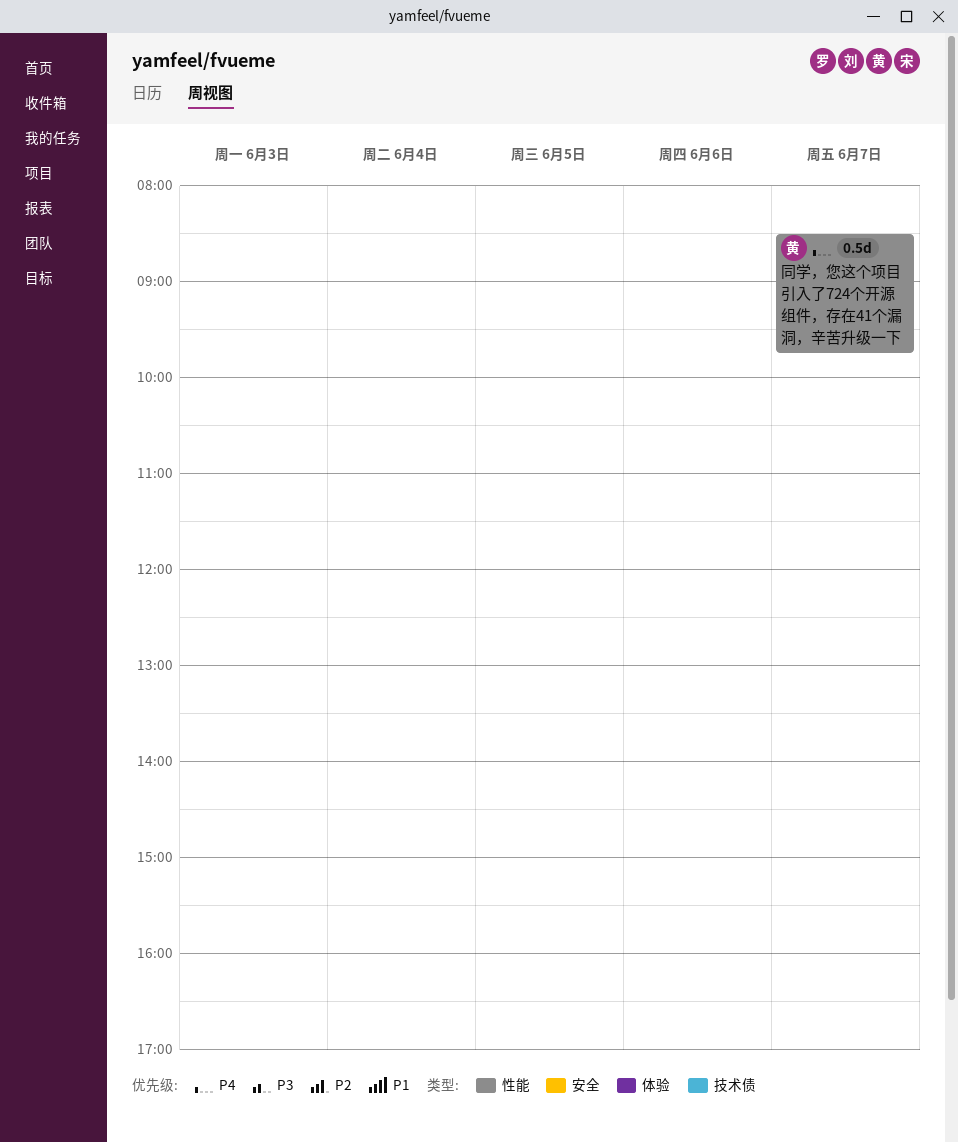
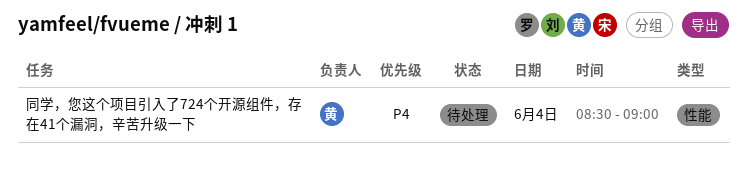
同学，您这个项目引入了724个开源组件，存在41个漏洞，辛苦升级一下, day: Jun 7 -> Jun 4
同学，您这个项目引入了724个开源组件，存在41个漏洞，辛苦升级一下, ends: 09:45 -> 09:00

